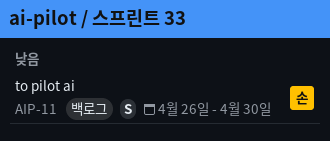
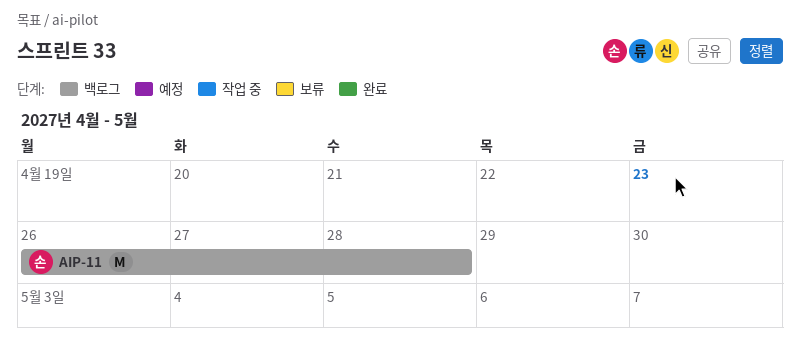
AIP-11, estimate: S -> M
AIP-11, due: Apr 30 -> Apr 28

